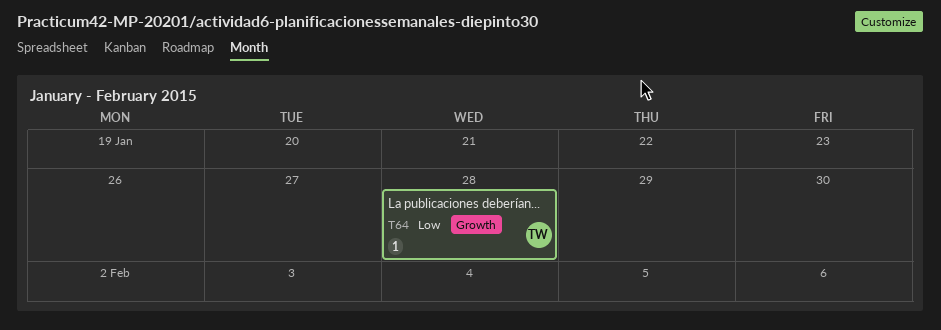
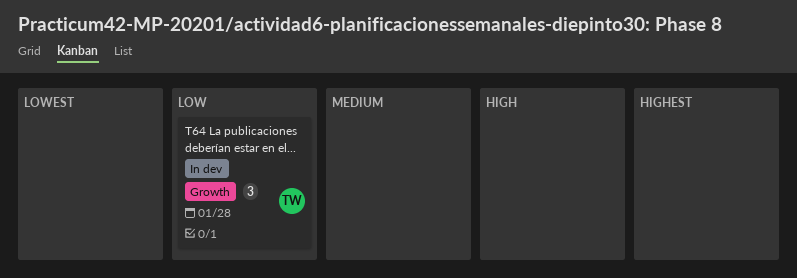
T64, estimate: 1 -> 3

